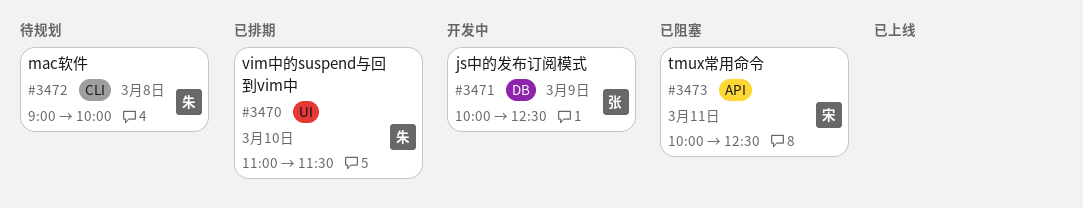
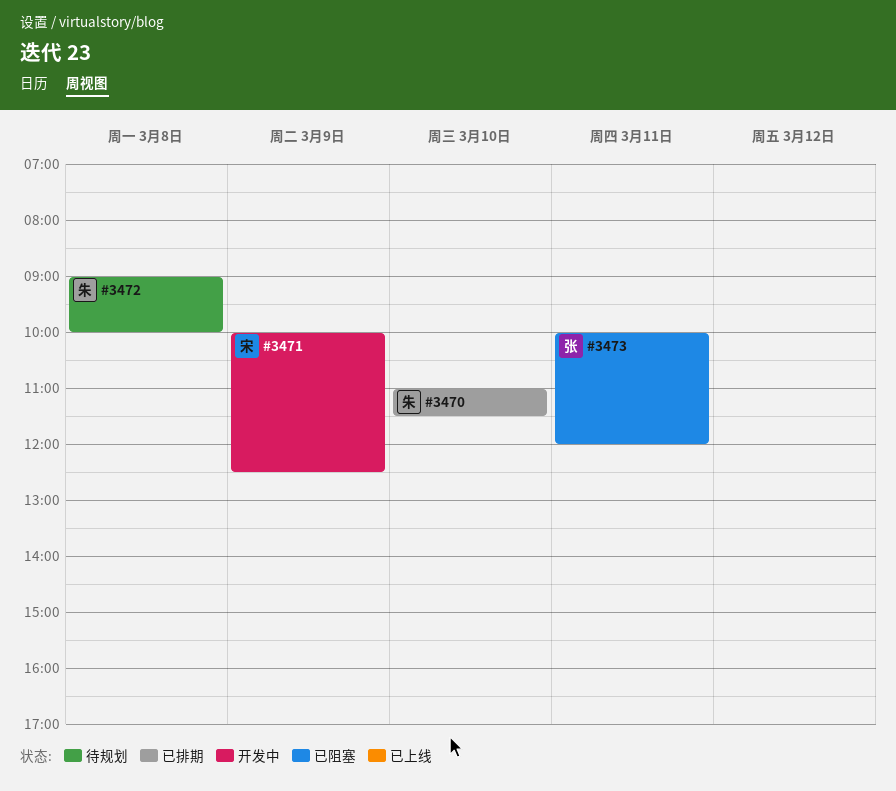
#3471, owner: 张 -> 宋
#3473, owner: 宋 -> 张
#3473, ends: 12:30 -> 12:00

